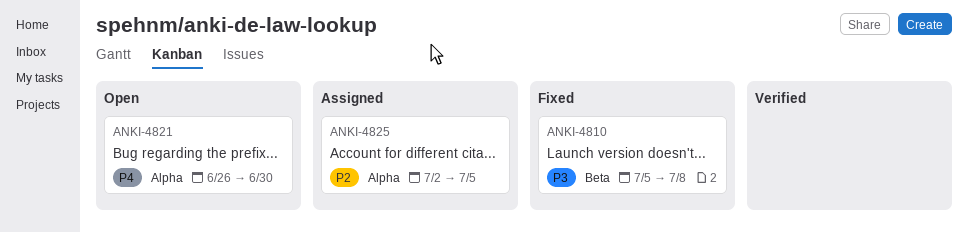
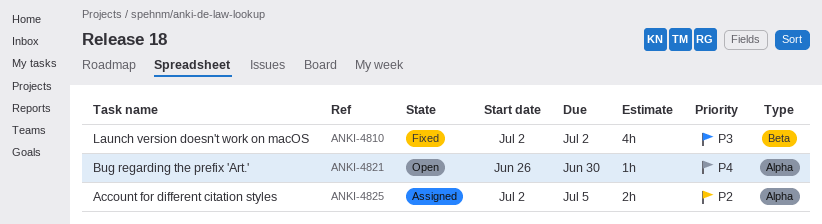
ANKI-4810, start: Jul 5 -> Jul 2
ANKI-4810, due: Jul 8 -> Jul 2

